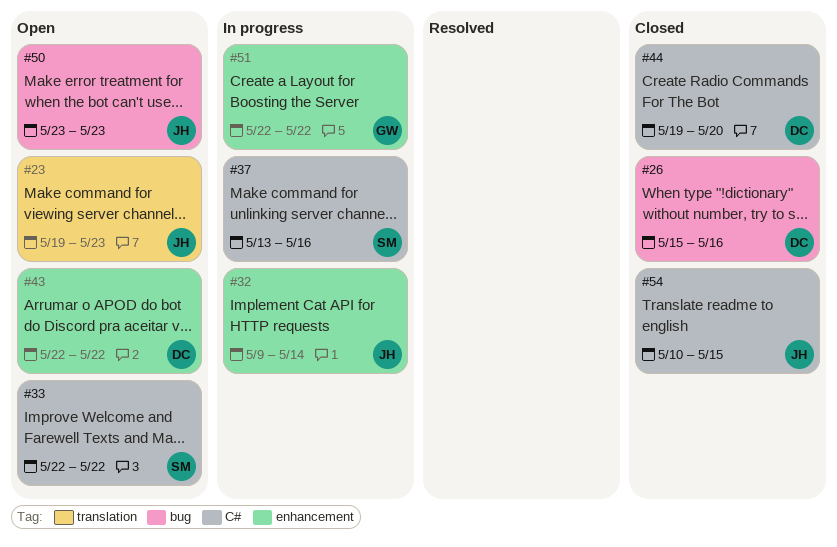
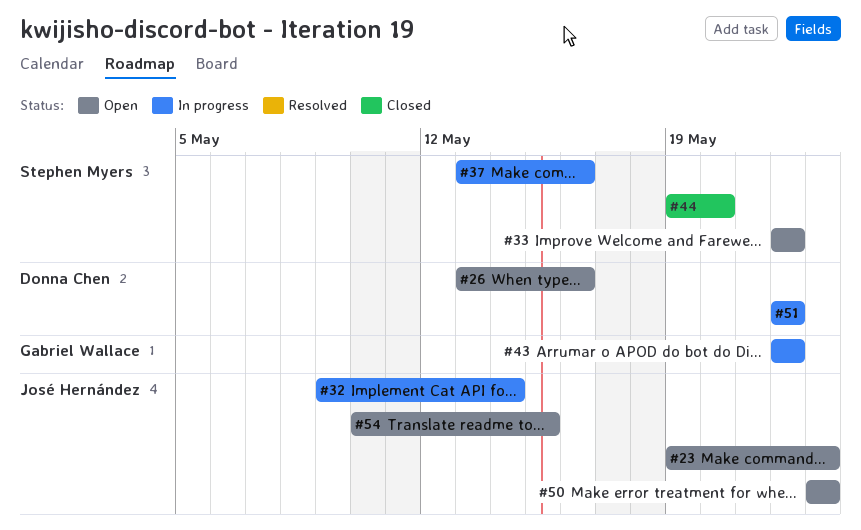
#26, status: Closed -> Open
#26, start: May 15 -> May 13
#43, status: Open -> In progress
#43, owner: Donna Chen -> Gabriel Wallace
#44, owner: Donna Chen -> Stephen Myers
#51, owner: Gabriel Wallace -> Donna Chen
#54, status: Closed -> Open

